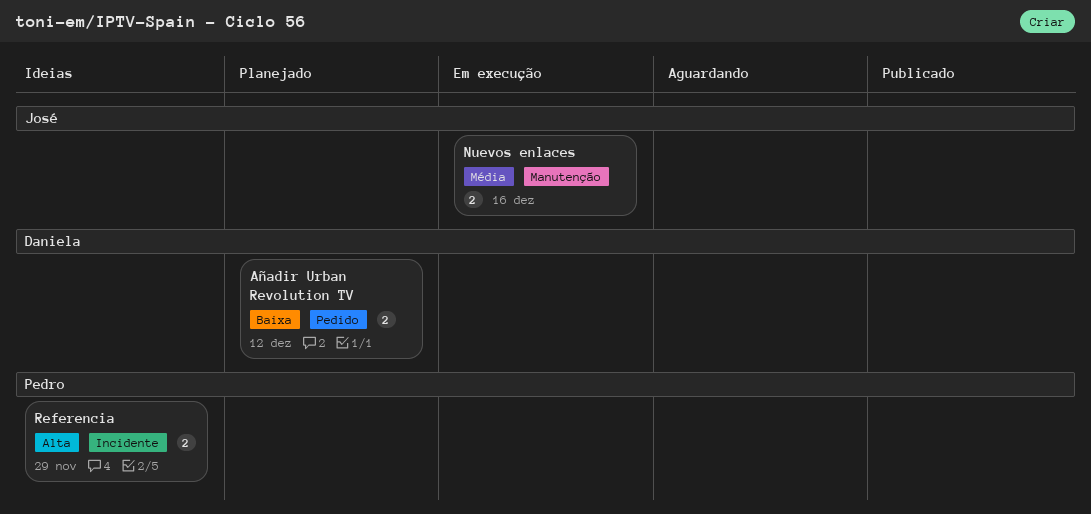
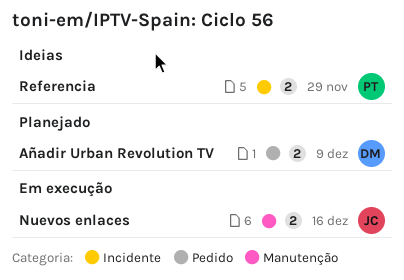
Añadir Urban Revolution TV, due: Dec 12 -> Dec 9

